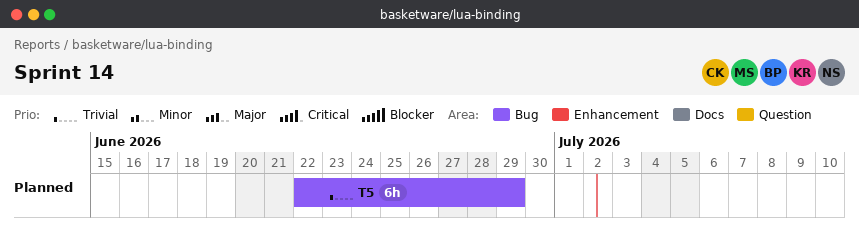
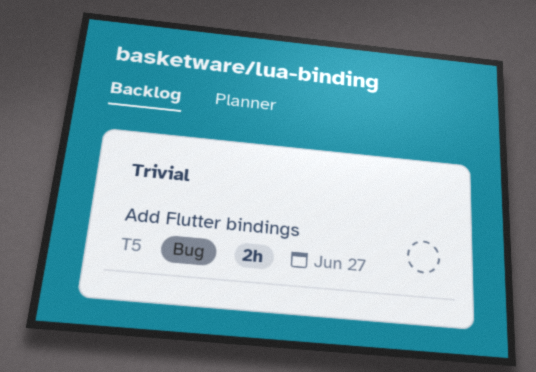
T5, estimate: 6h -> 2h
T5, due: Jun 29 -> Jun 27

